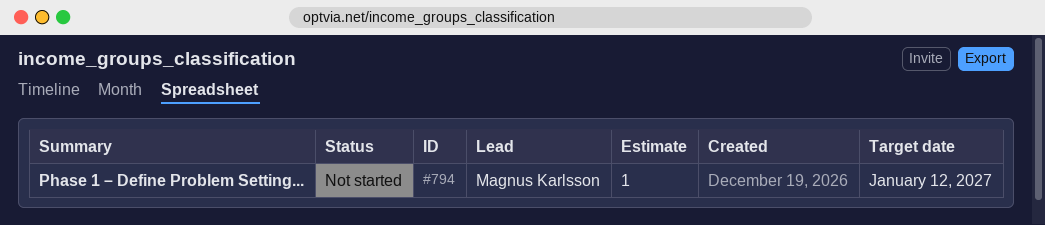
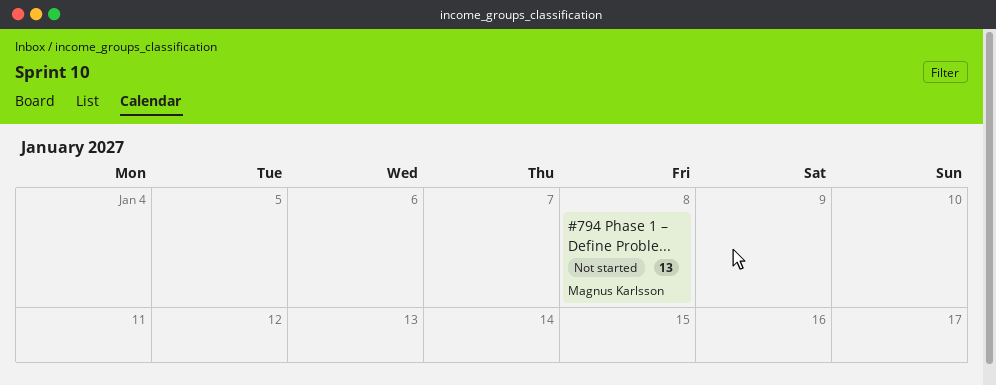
#794, estimate: 1 -> 13
#794, due: Jan 12 -> Jan 8

